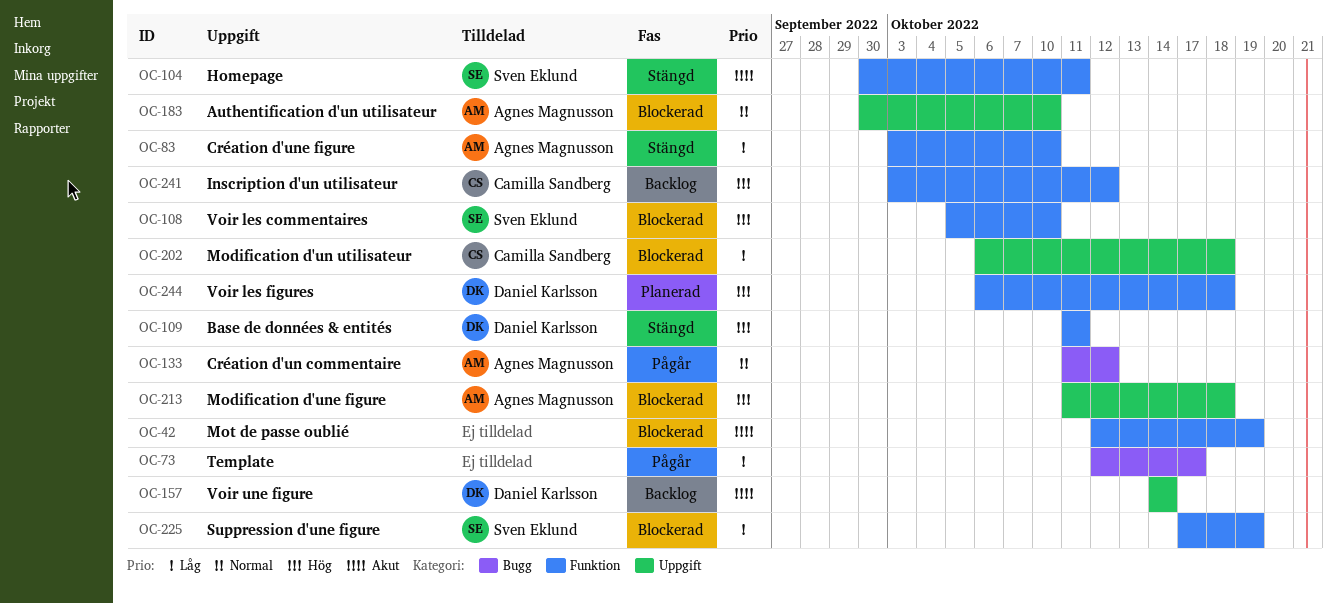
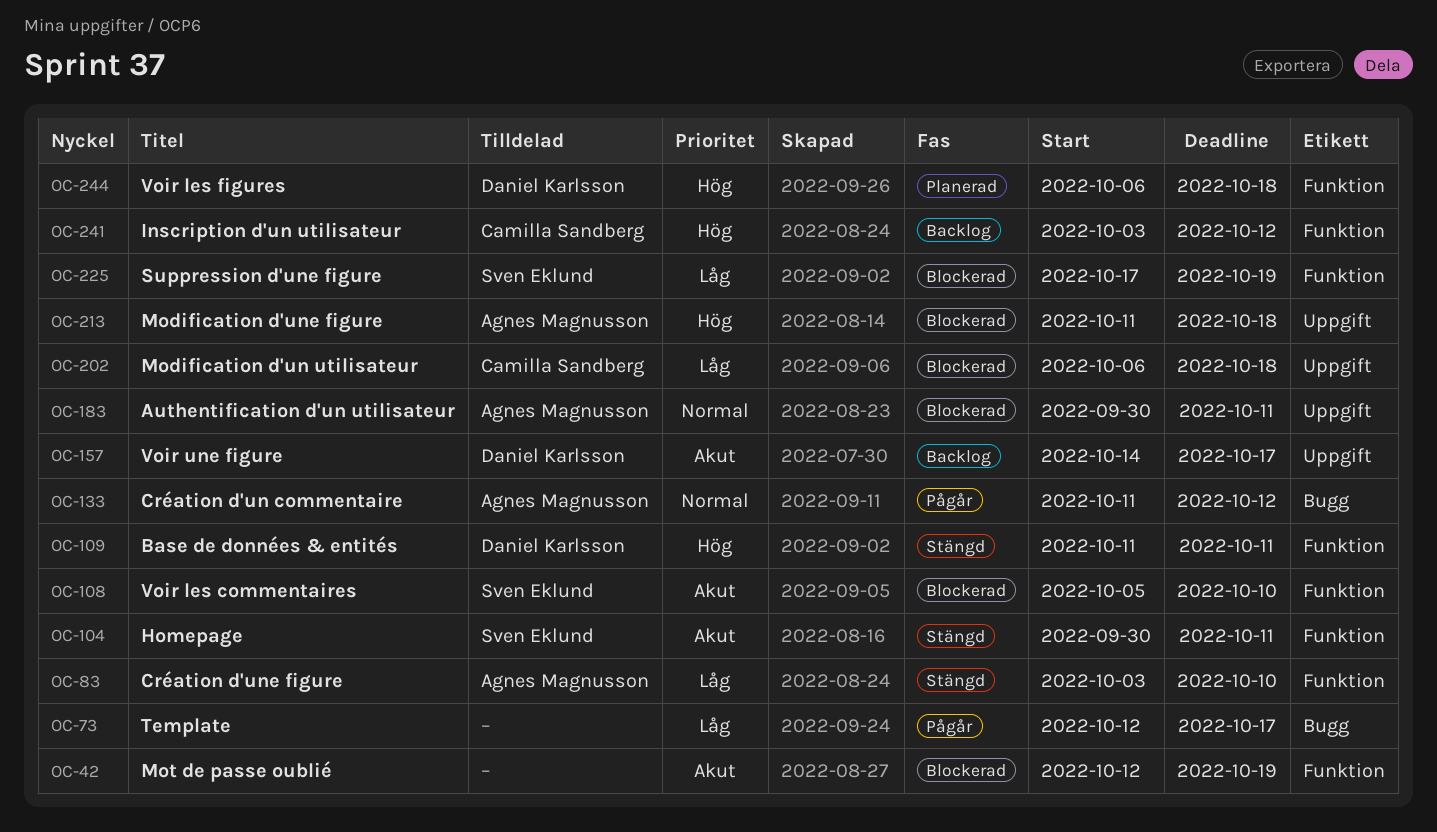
OC-108, priority: Hög -> Akut
OC-157, due: Oct 14 -> Oct 17
OC-183, due: Oct 10 -> Oct 11

